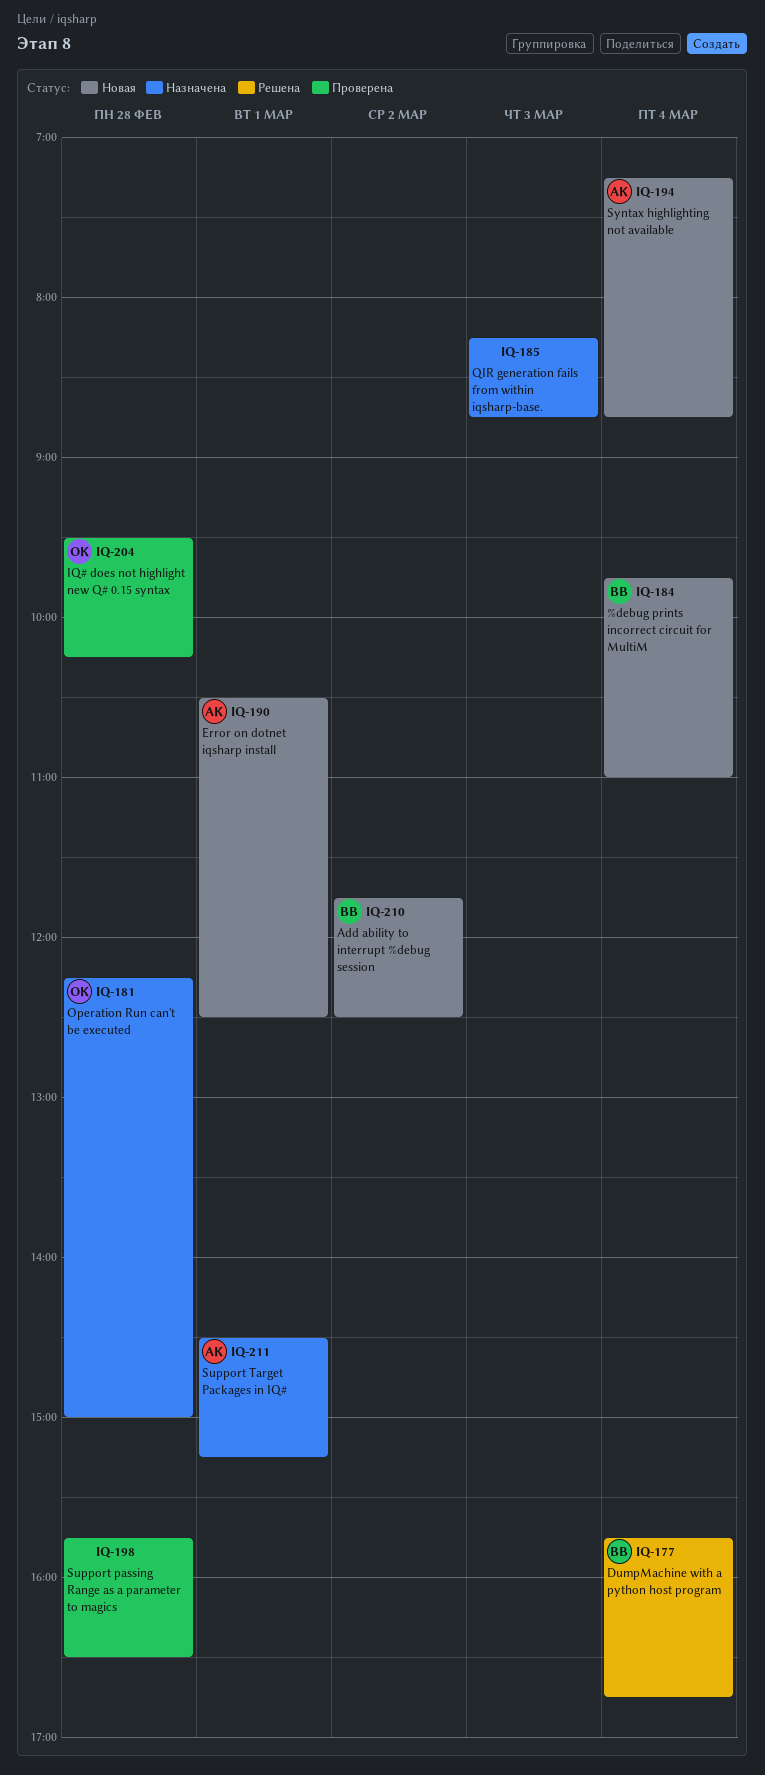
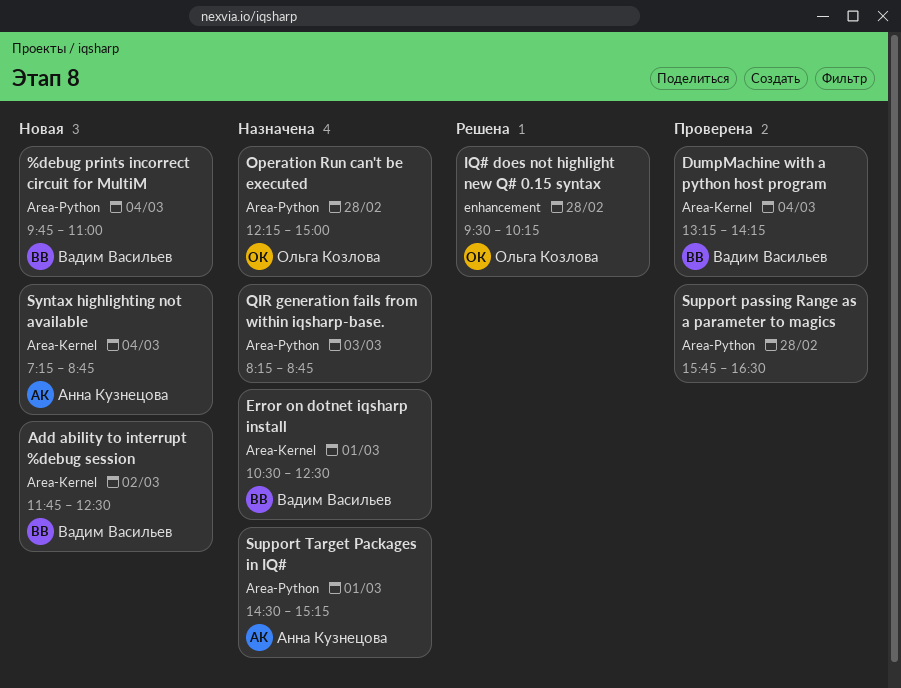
DumpMachine with a python host program, status: Решена -> Проверена
DumpMachine with a python host program, begins: 15:45 -> 13:15
DumpMachine with a python host program, ends: 16:45 -> 14:15
Error on dotnet iqsharp install, status: Новая -> Назначена
Error on dotnet iqsharp install, owner: Анна Кузнецова -> Вадим Васильев
IQ# does not highlight new Q# 0.15 syntax, status: Проверена -> Решена

